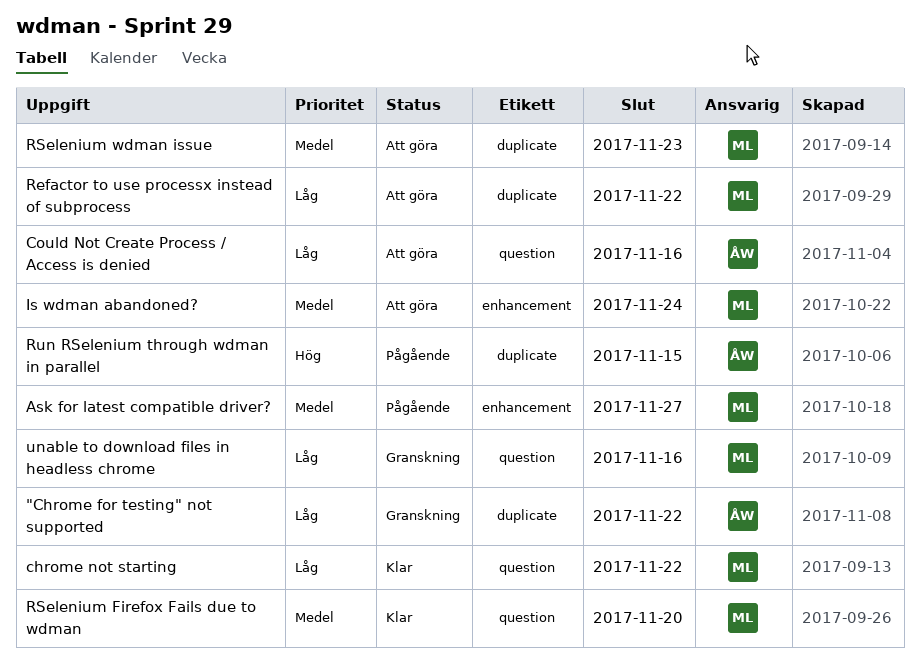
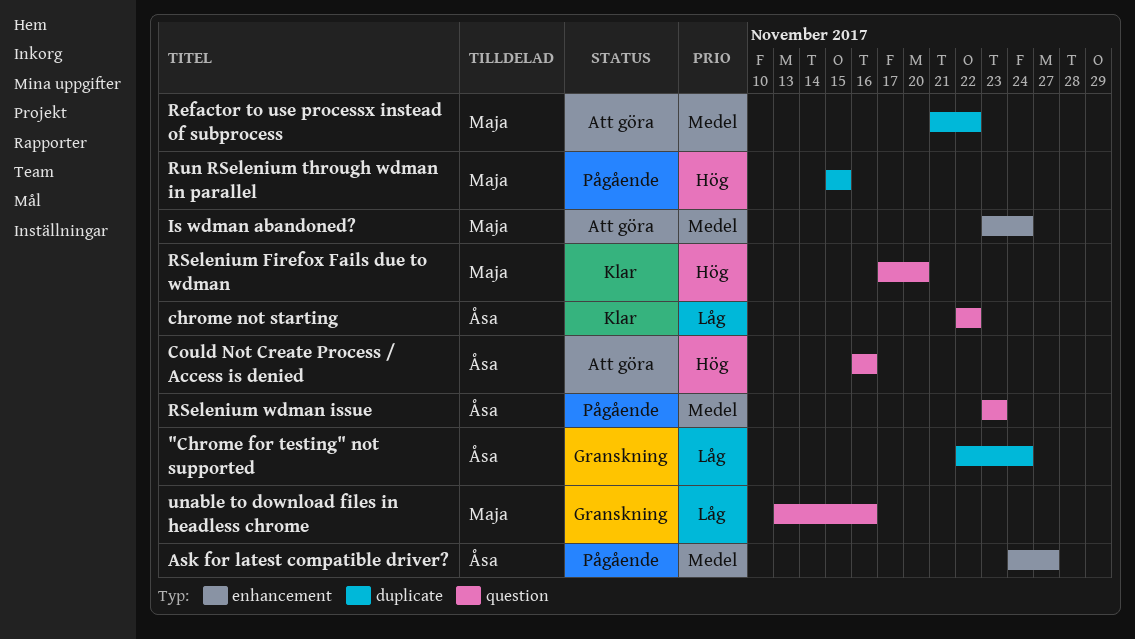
"Chrome for testing" not supported, due: Nov 22 -> Nov 24
Ask for latest compatible driver?, owner: Maja -> Åsa
chrome not starting, owner: Maja -> Åsa
Could Not Create Process / Access is denied, priority: Låg -> Hög
Refactor to use processx instead of subprocess, priority: Låg -> Medel
RSelenium Firefox Fails due to wdman, priority: Medel -> Hög
RSelenium wdman issue, status: Att göra -> Pågående
RSelenium wdman issue, owner: Maja -> Åsa
RSelenium wdman issue, label: duplicate -> question
Run RSelenium through wdman in parallel, owner: Åsa -> Maja

